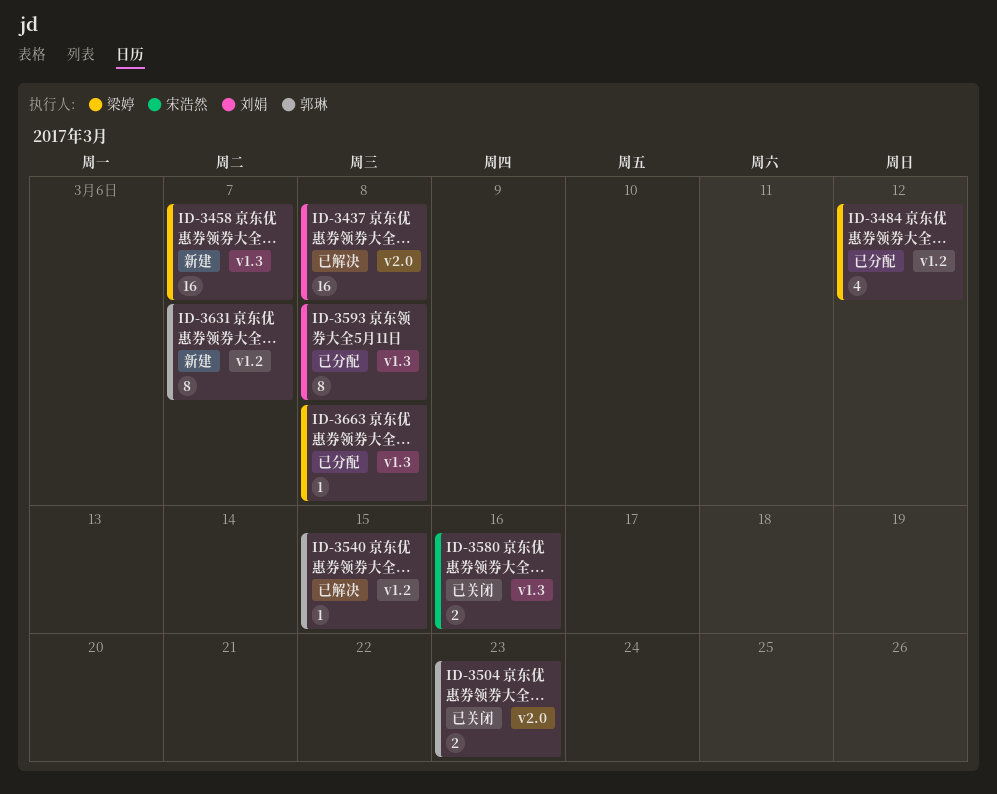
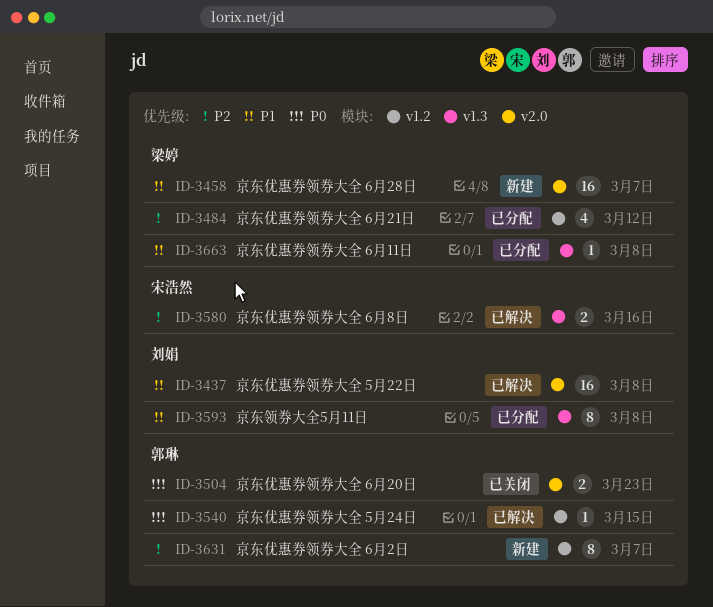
ID-3458, label: v1.3 -> v2.0
ID-3580, status: 已关闭 -> 已解决

